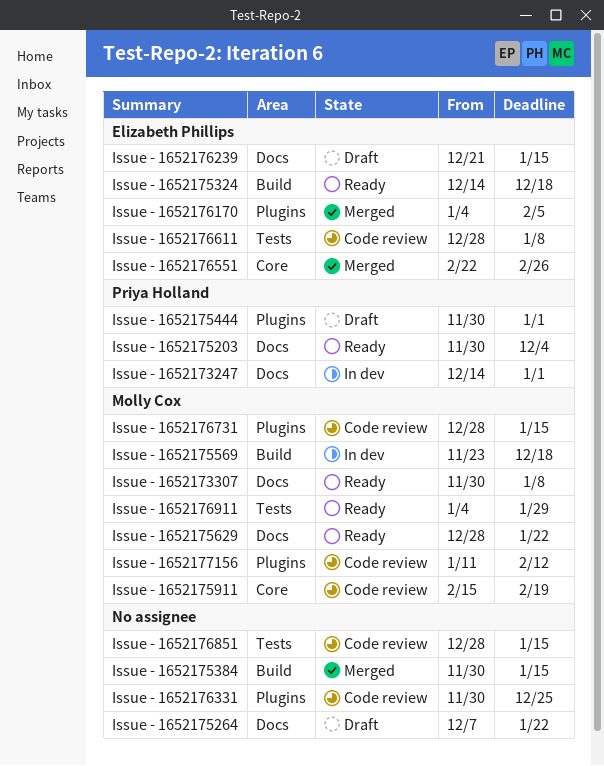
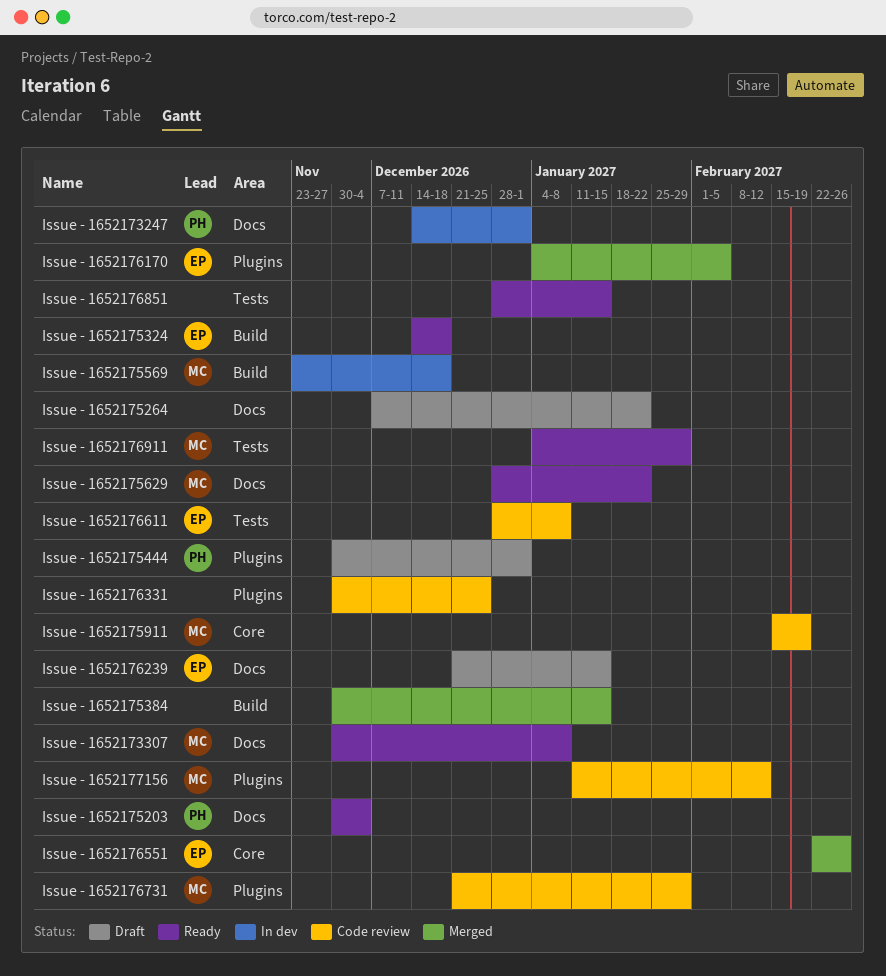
Issue - 1652176731, start: Dec 28 -> Dec 21
Issue - 1652176731, due: Jan 15 -> Jan 29
Issue - 1652176851, status: Code review -> Ready

